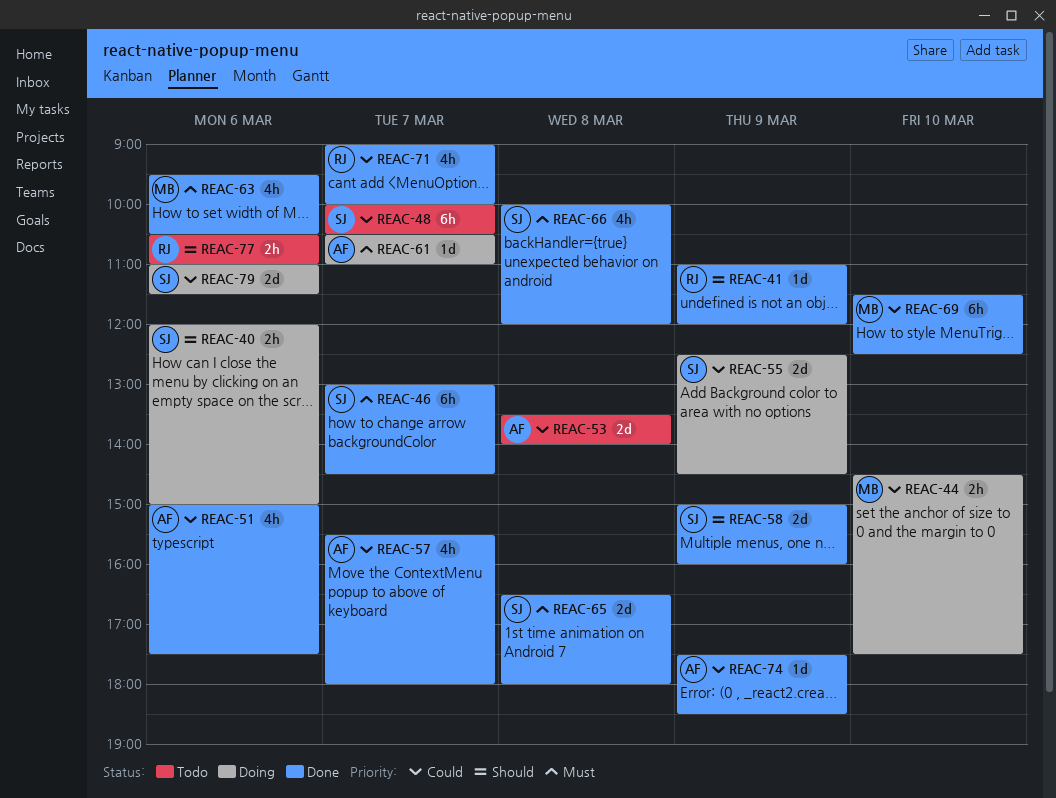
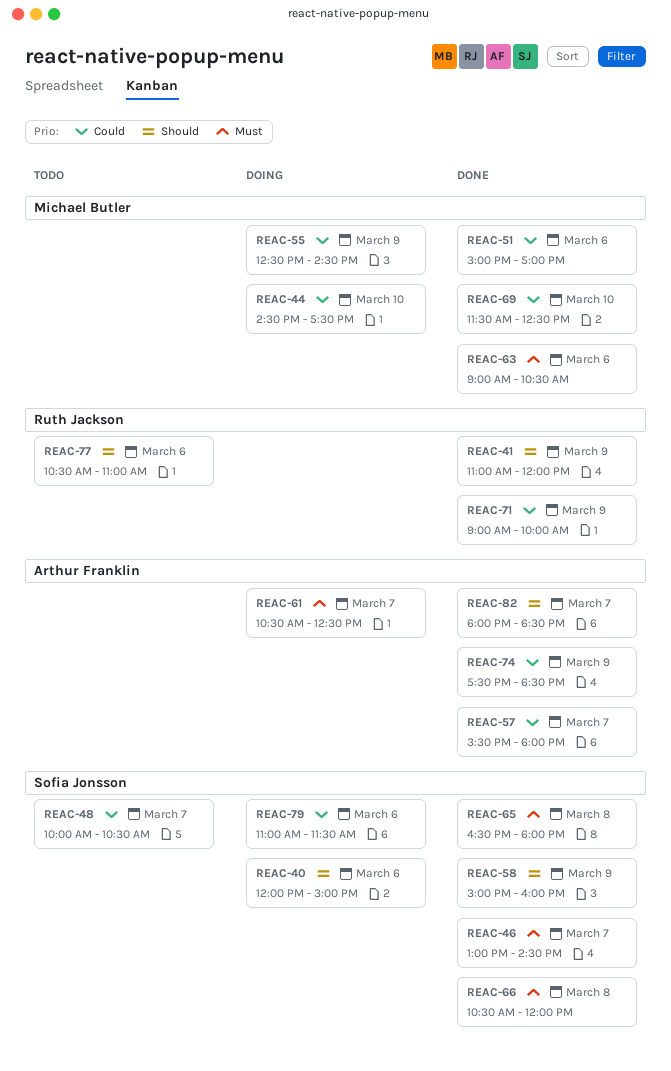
REAC-51, owner: Arthur Franklin -> Michael Butler
REAC-51, ends: 17:30 -> 17:00
REAC-53: present -> none
REAC-55, owner: Sofia Jonsson -> Michael Butler
REAC-61, ends: 11:00 -> 12:30
REAC-63, begins: 09:30 -> 09:00
REAC-66, begins: 10:00 -> 10:30
REAC-71, day: Mar 7 -> Mar 9
REAC-82: none -> present

